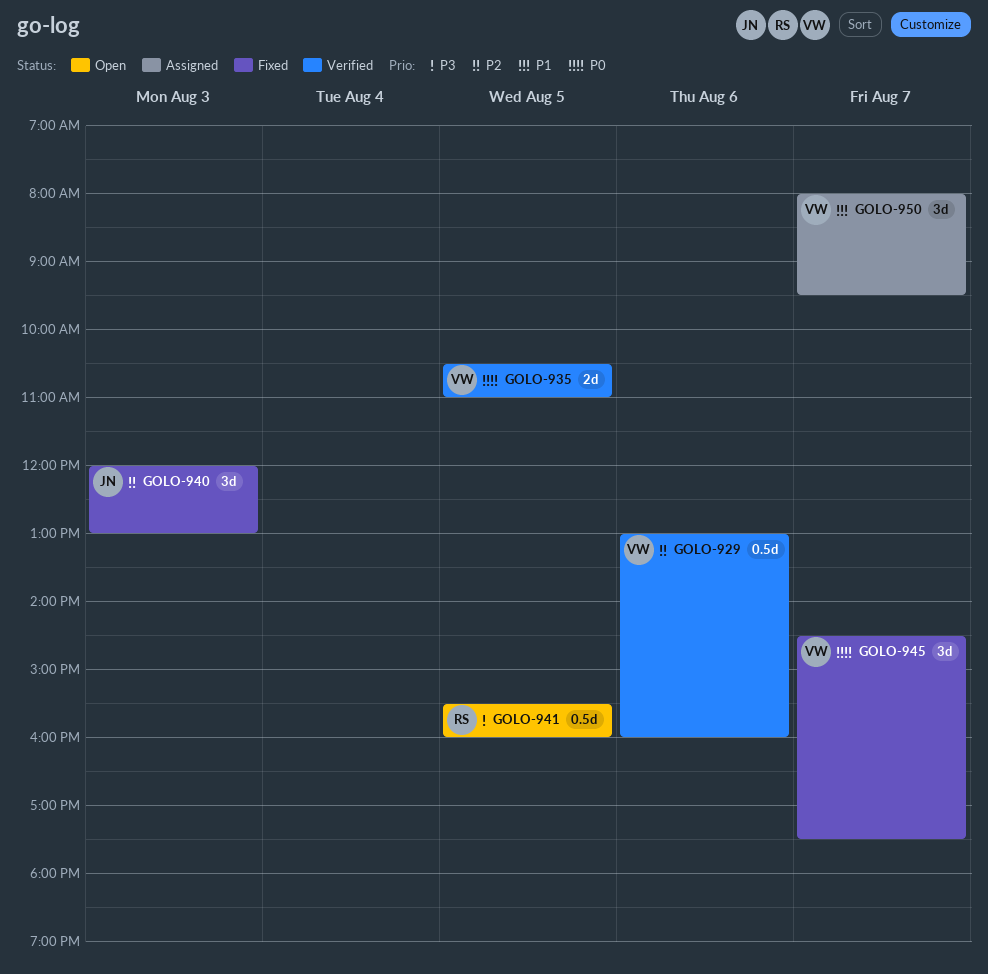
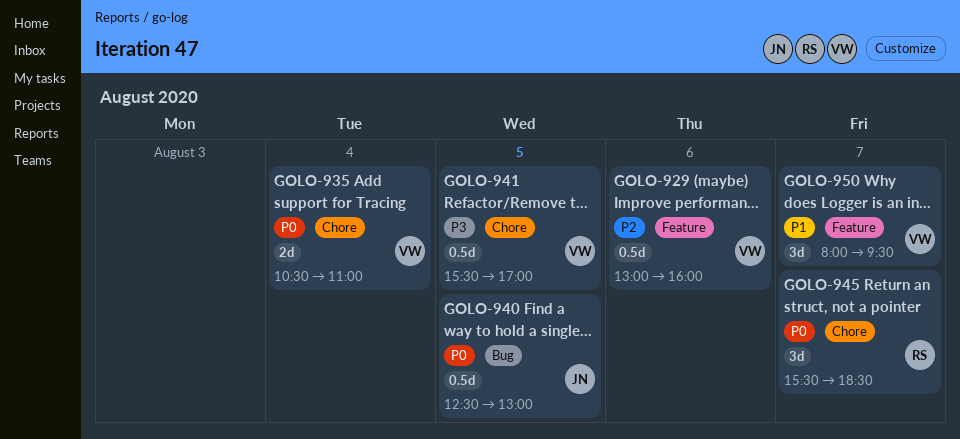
GOLO-935, day: Aug 5 -> Aug 4
GOLO-940, priority: P2 -> P0
GOLO-940, estimate: 3d -> 0.5d
GOLO-940, day: Aug 3 -> Aug 5
GOLO-940, begins: 12:00 -> 12:30
GOLO-941, owner: RS -> VW
GOLO-941, ends: 16:00 -> 17:00
GOLO-945, owner: VW -> RS
GOLO-945, begins: 14:30 -> 15:30
GOLO-945, ends: 17:30 -> 18:30

